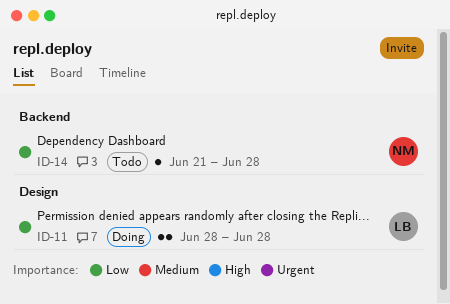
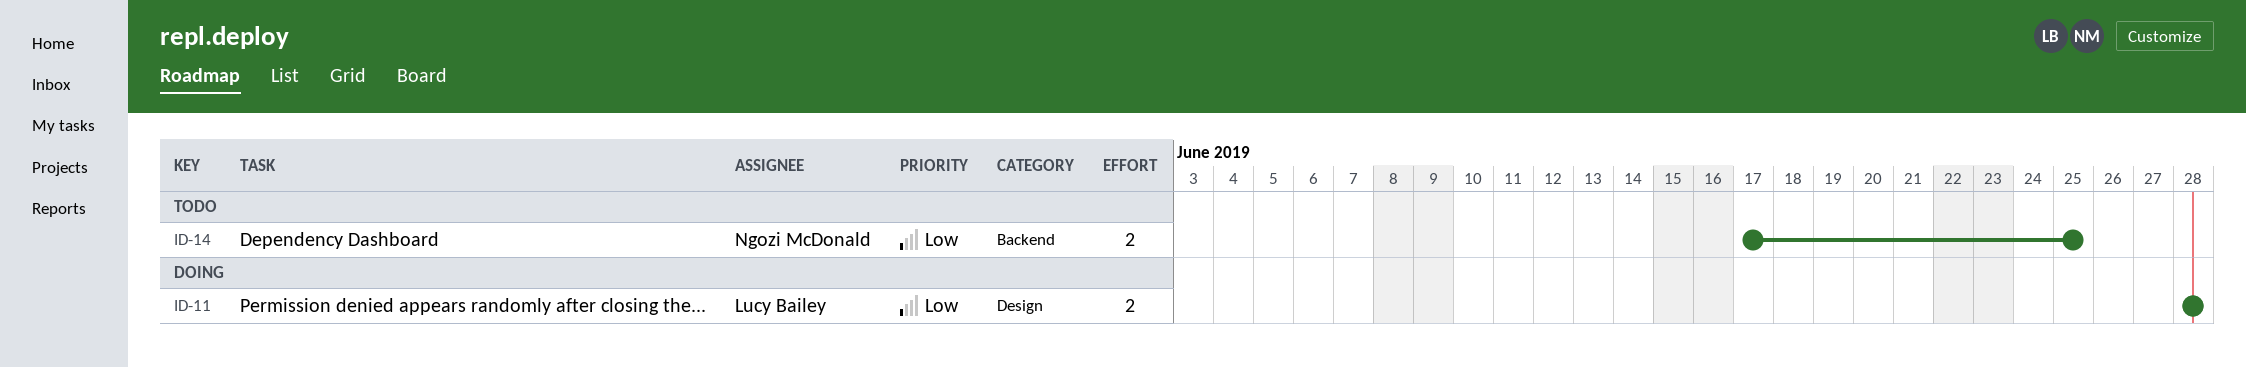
ID-14, estimate: 1 -> 2
ID-14, start: Jun 21 -> Jun 17
ID-14, due: Jun 28 -> Jun 25

